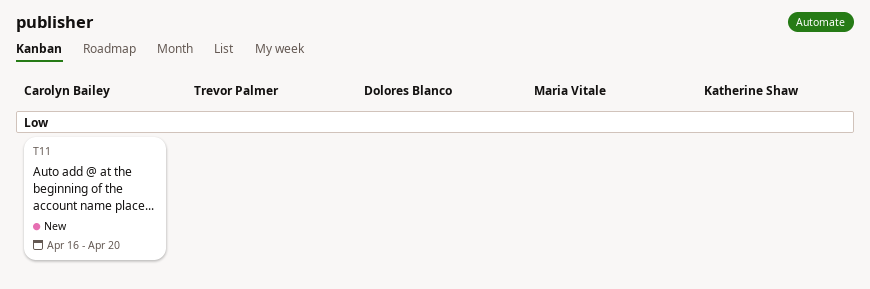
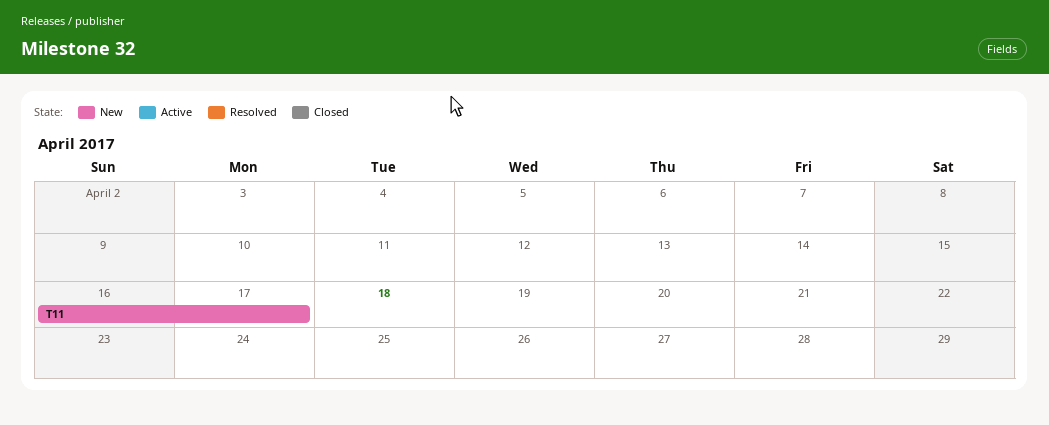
T11, due: Apr 20 -> Apr 17

